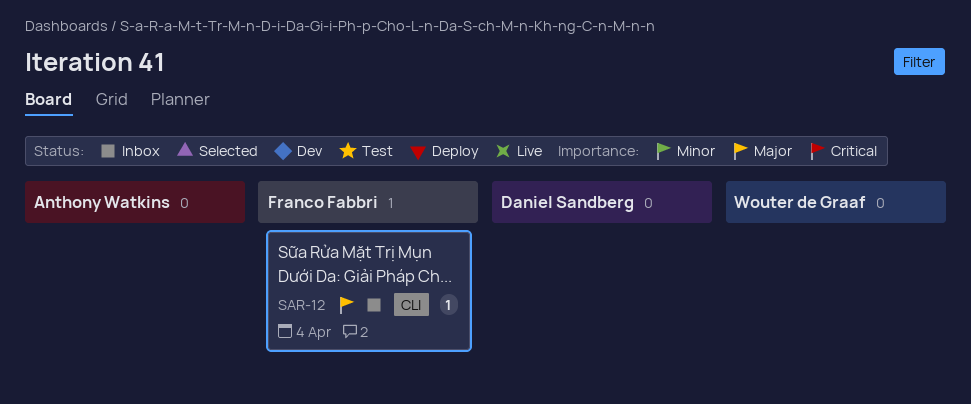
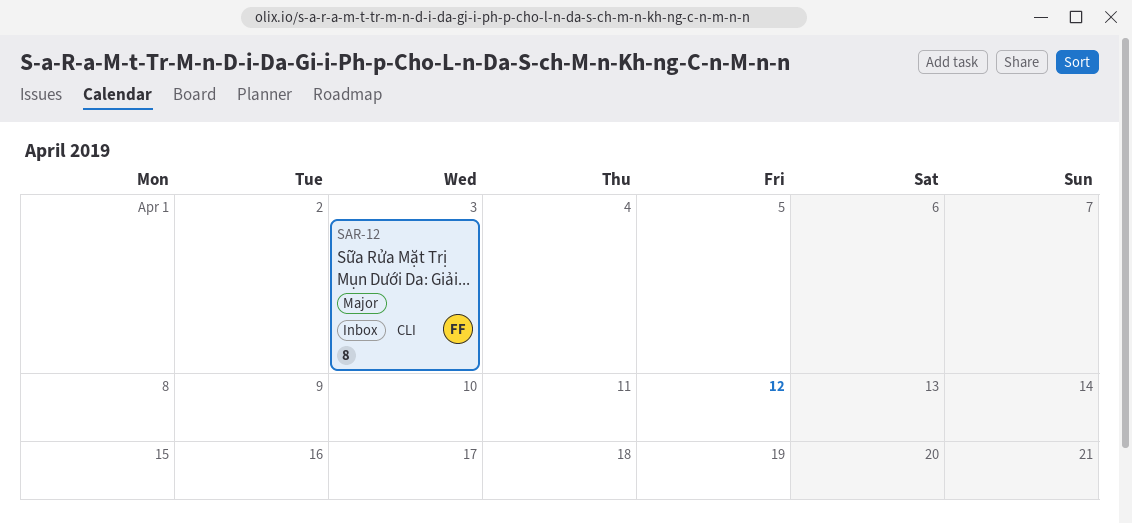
SAR-12, estimate: 1 -> 8
SAR-12, due: Apr 4 -> Apr 3

